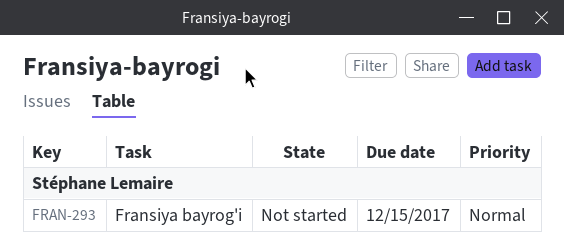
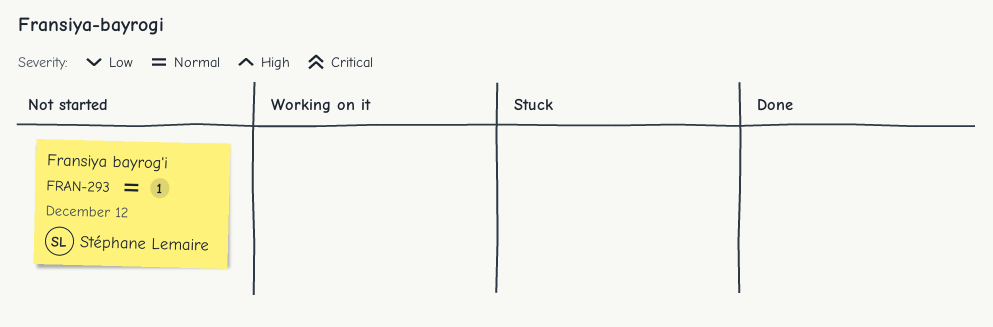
FRAN-293, due: Dec 15 -> Dec 12

